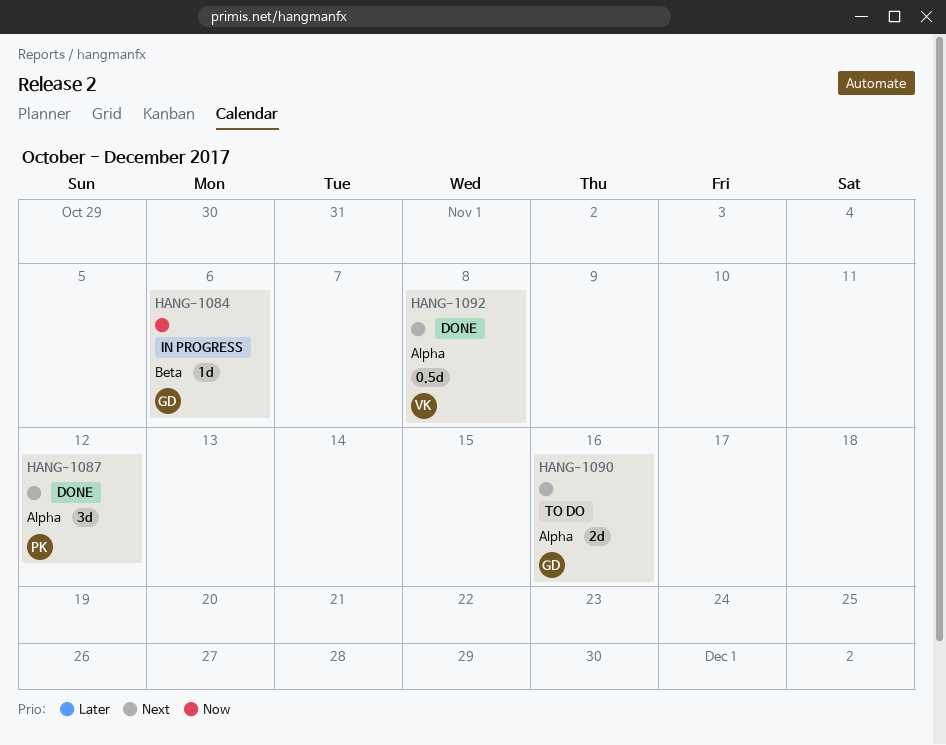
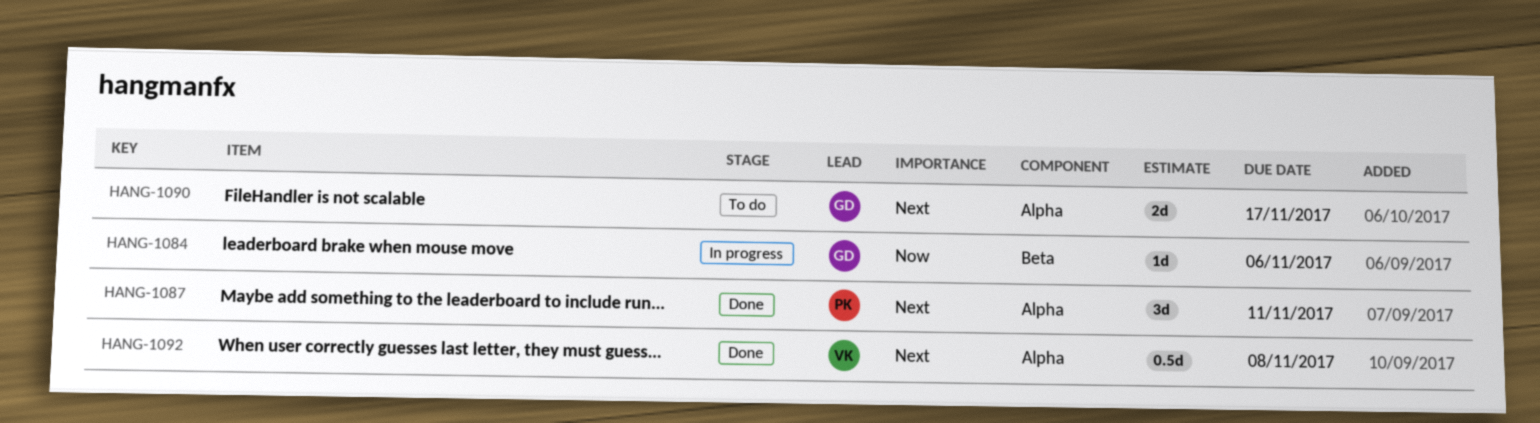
HANG-1087, due: Nov 12 -> Nov 11
HANG-1090, due: Nov 16 -> Nov 17

